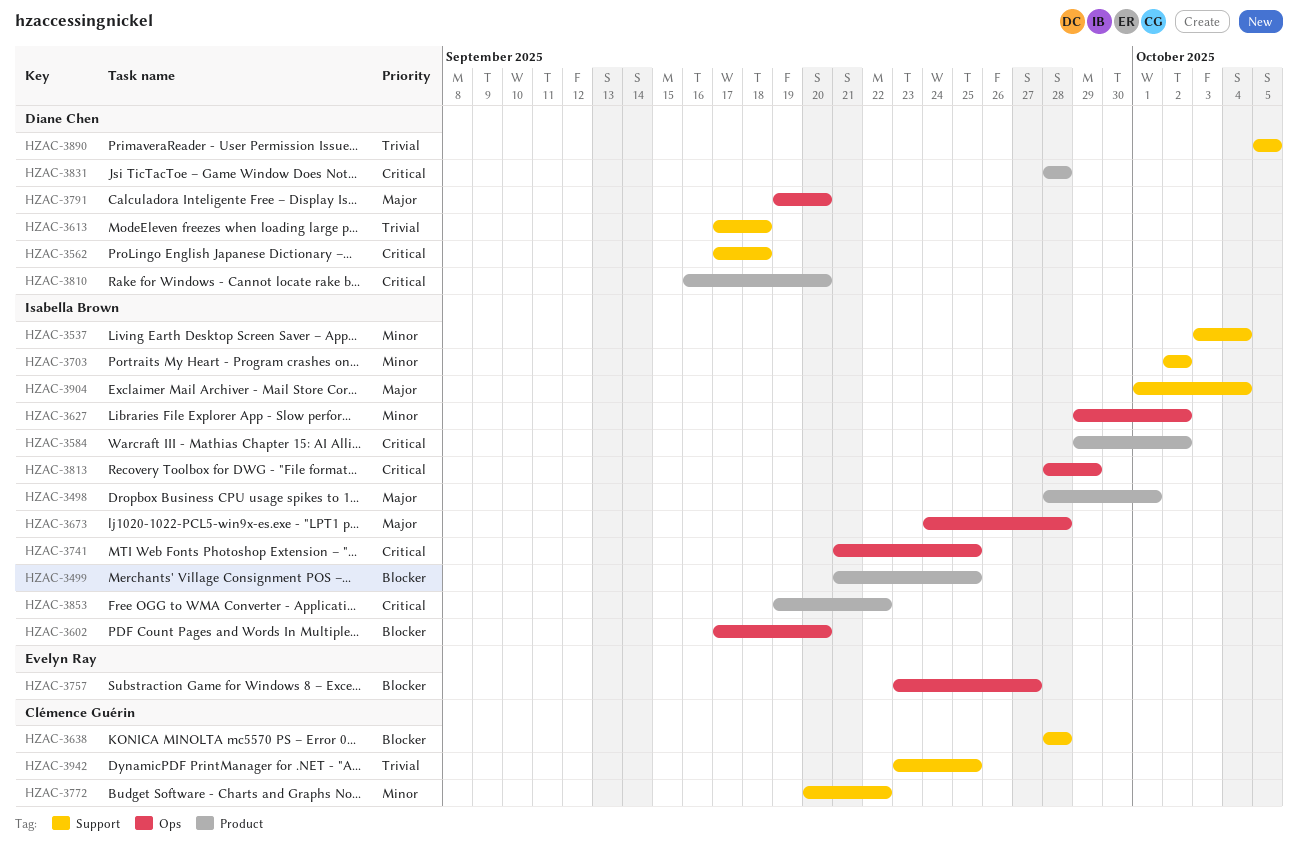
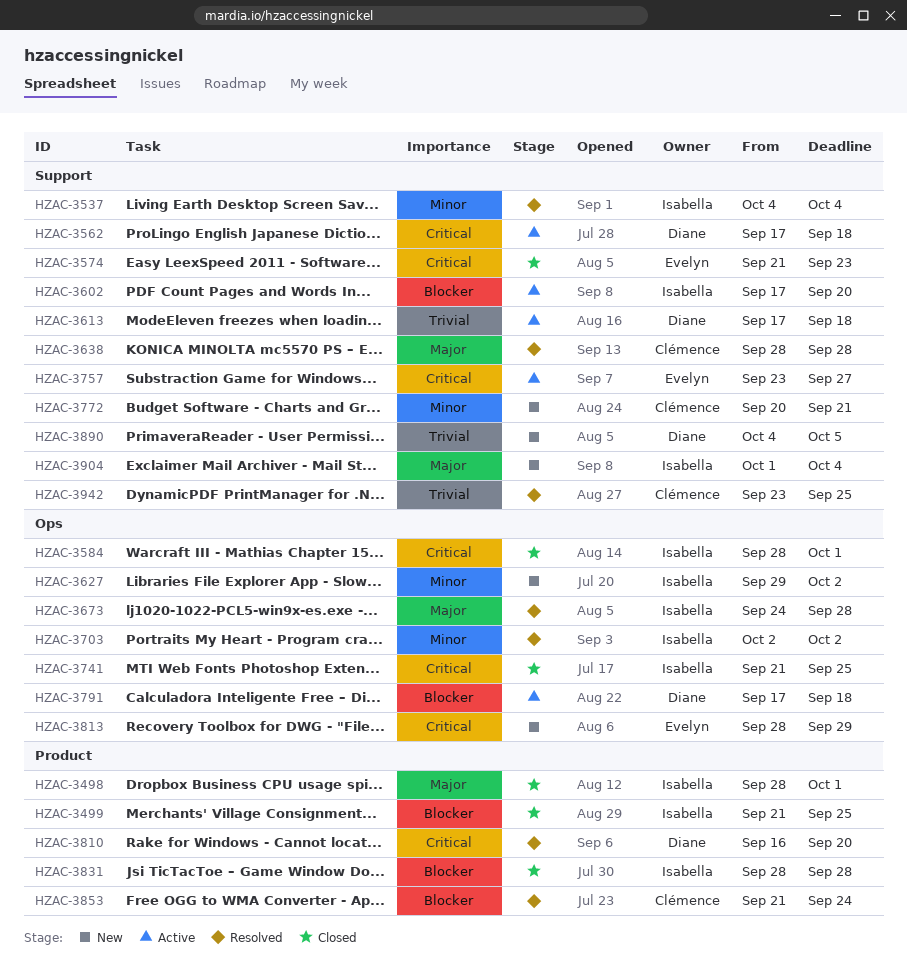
HZAC-3537, start: Oct 3 -> Oct 4
HZAC-3574: none -> present
HZAC-3584, label: Product -> Ops
HZAC-3584, start: Sep 29 -> Sep 28
HZAC-3584, due: Oct 2 -> Oct 1
HZAC-3602, label: Ops -> Support
HZAC-3638, priority: Blocker -> Major
HZAC-3703, label: Support -> Ops
HZAC-3757, priority: Blocker -> Critical
HZAC-3757, label: Ops -> Support
HZAC-3772, due: Sep 22 -> Sep 21
HZAC-3791, priority: Major -> Blocker
HZAC-3791, start: Sep 19 -> Sep 17
HZAC-3791, due: Sep 20 -> Sep 18
HZAC-3813, owner: Isabella Brown -> Evelyn Ray
HZAC-3831, owner: Diane Chen -> Isabella Brown
HZAC-3831, priority: Critical -> Blocker
HZAC-3853, owner: Isabella Brown -> Clémence Guérin
HZAC-3853, priority: Critical -> Blocker
HZAC-3853, start: Sep 19 -> Sep 21
HZAC-3853, due: Sep 22 -> Sep 24
HZAC-3890, start: Oct 5 -> Oct 4

